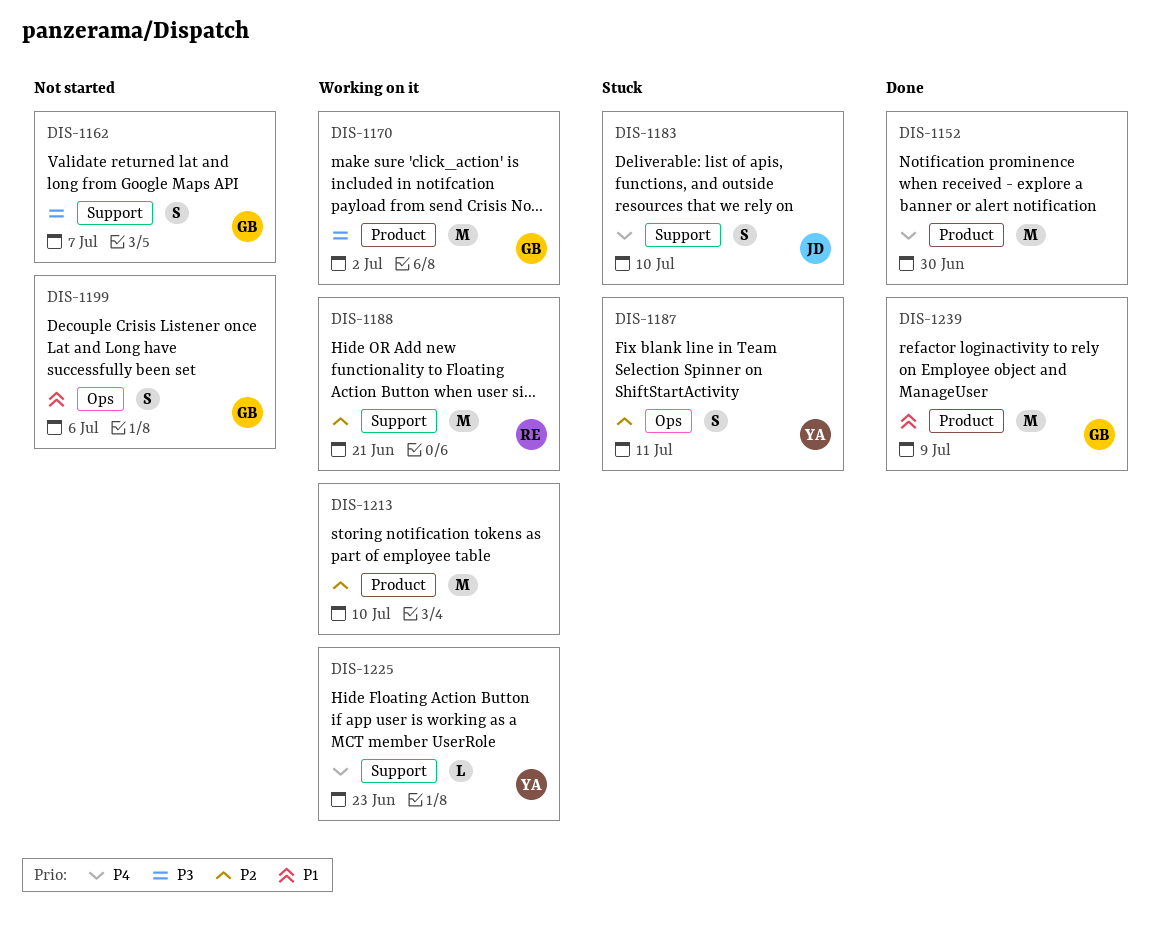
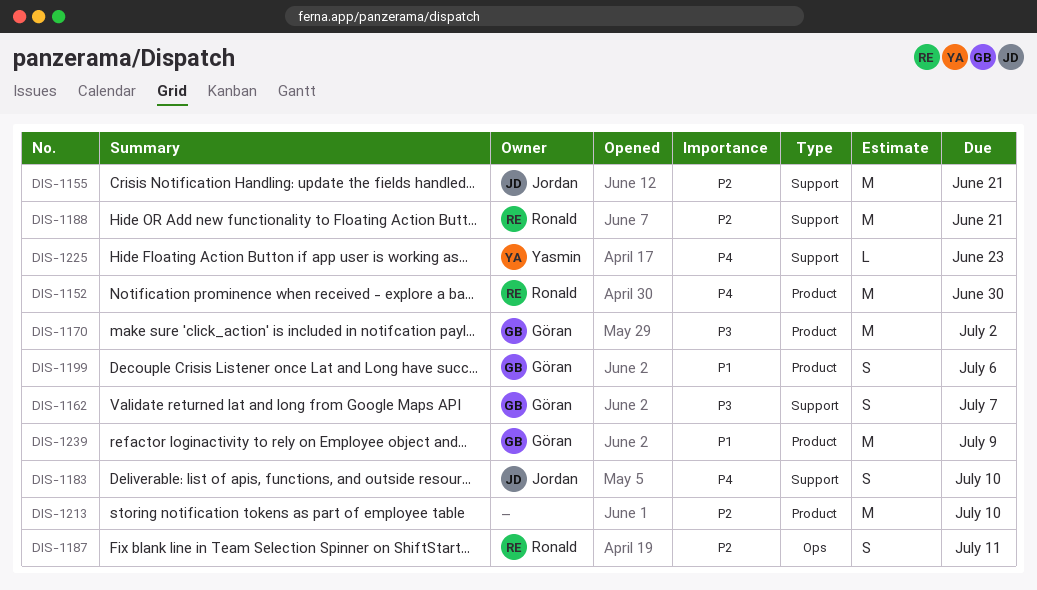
DIS-1152, owner: none -> Ronald
DIS-1155: none -> present
DIS-1187, owner: Yasmin -> Ronald
DIS-1199, label: Ops -> Product

